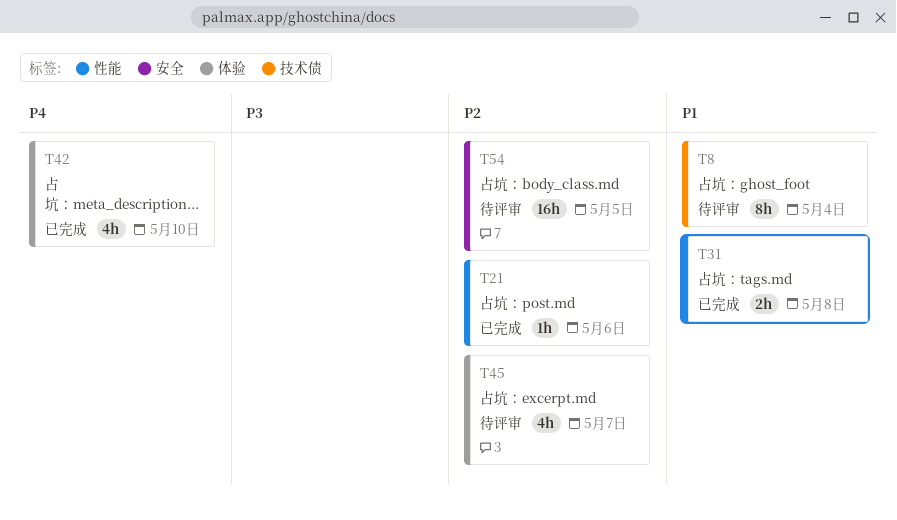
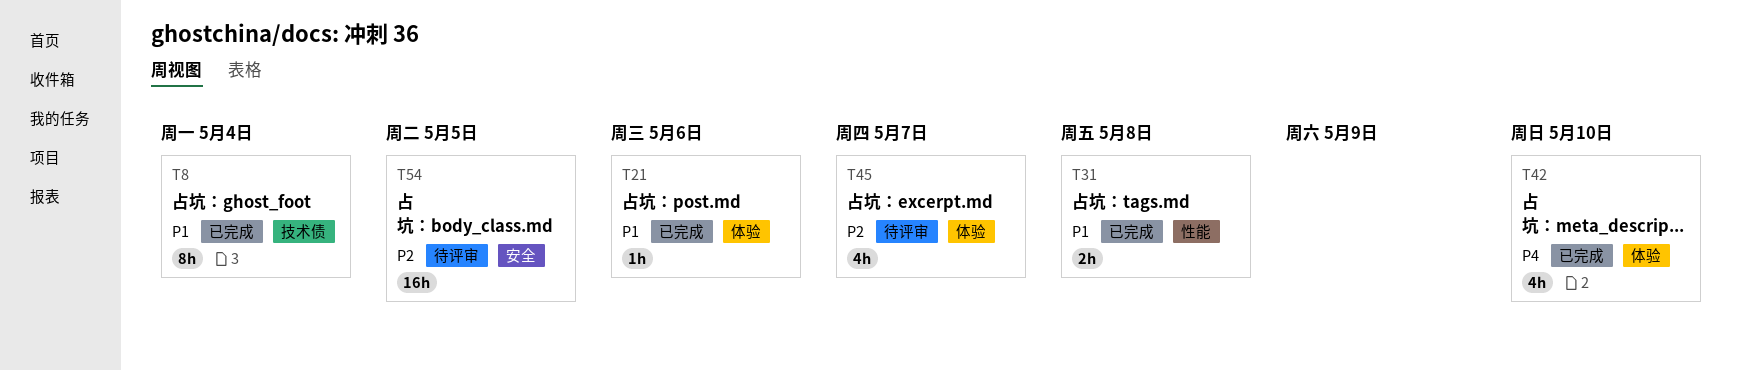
T8, status: 待评审 -> 已完成
T21, priority: P2 -> P1
T21, label: 性能 -> 体验

